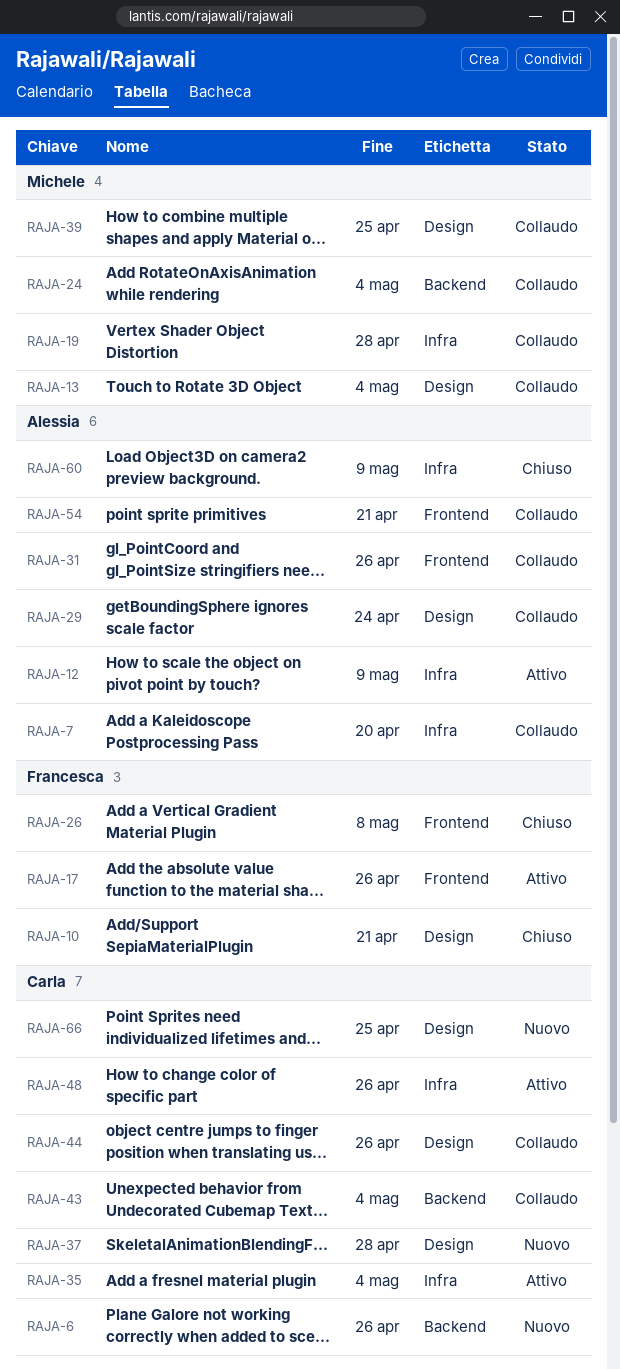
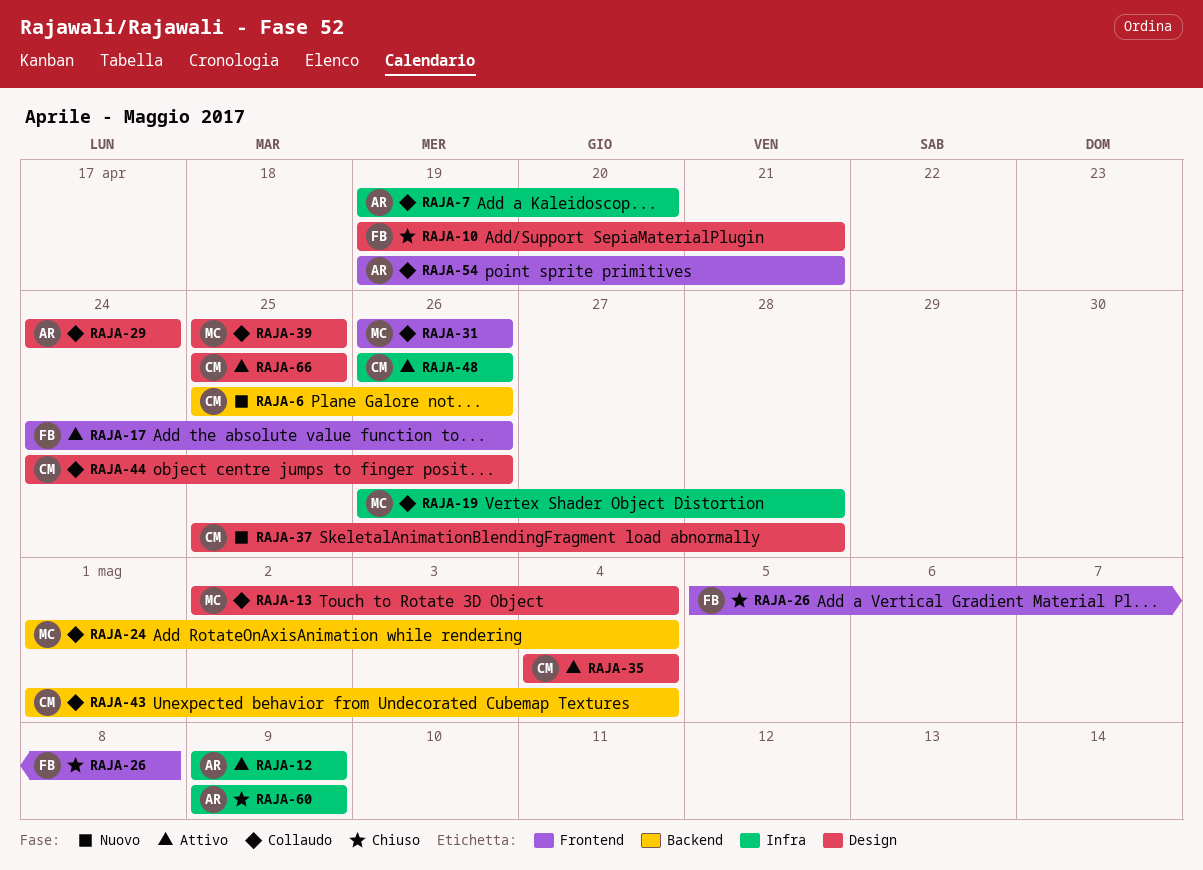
RAJA-31, owner: Alessia -> Michele
RAJA-35, label: Infra -> Design
RAJA-66, status: Nuovo -> Attivo

